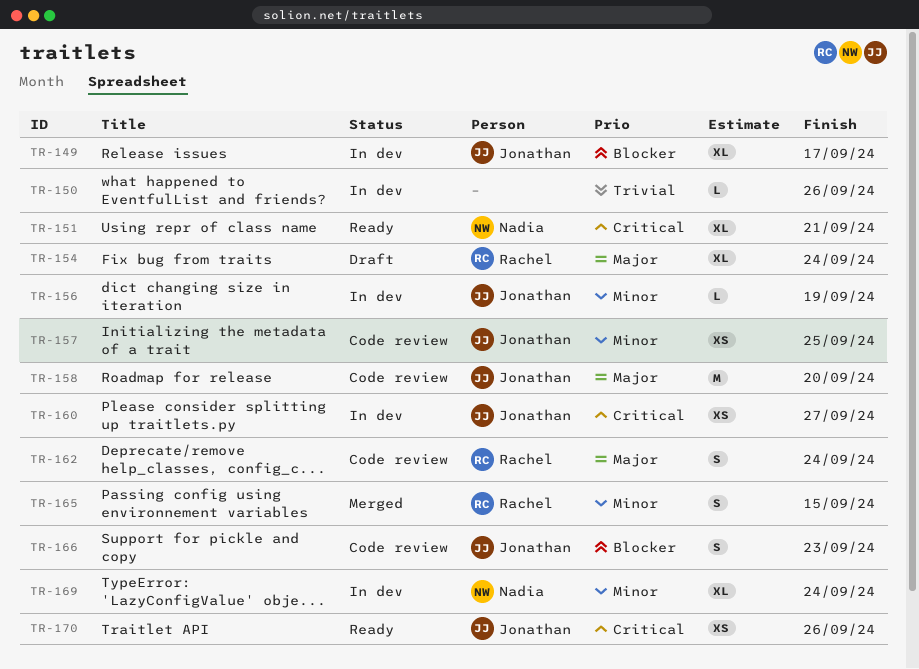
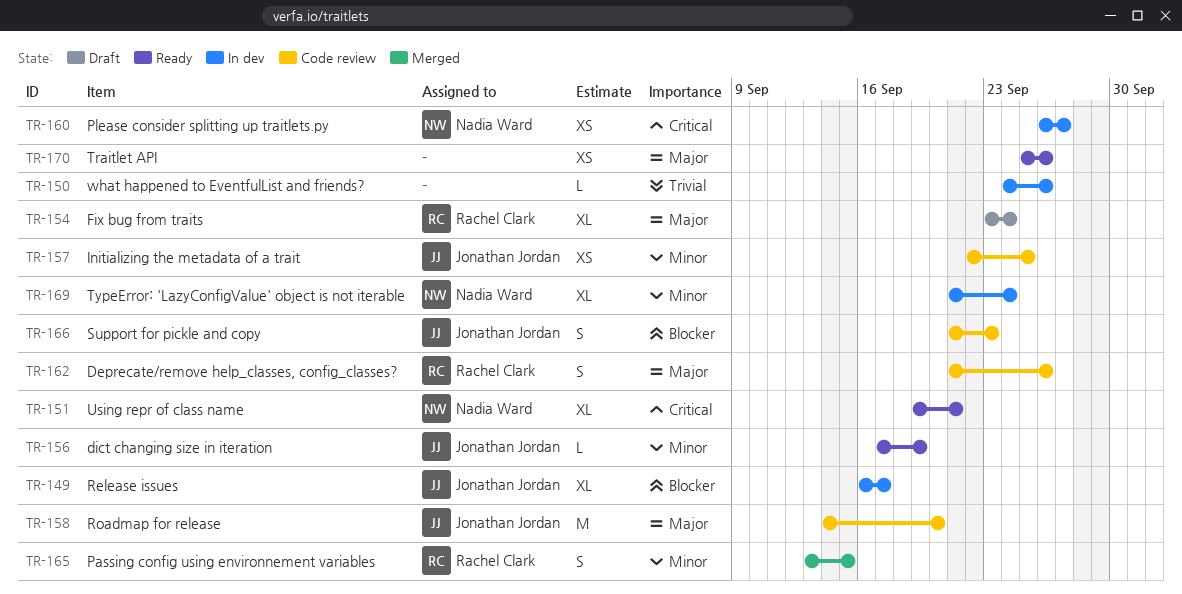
TR-156, status: In dev -> Ready
TR-160, owner: Jonathan Jordan -> Nadia Ward
TR-162, due: Sep 24 -> Sep 26
TR-170, owner: Jonathan Jordan -> none
TR-170, priority: Critical -> Major

